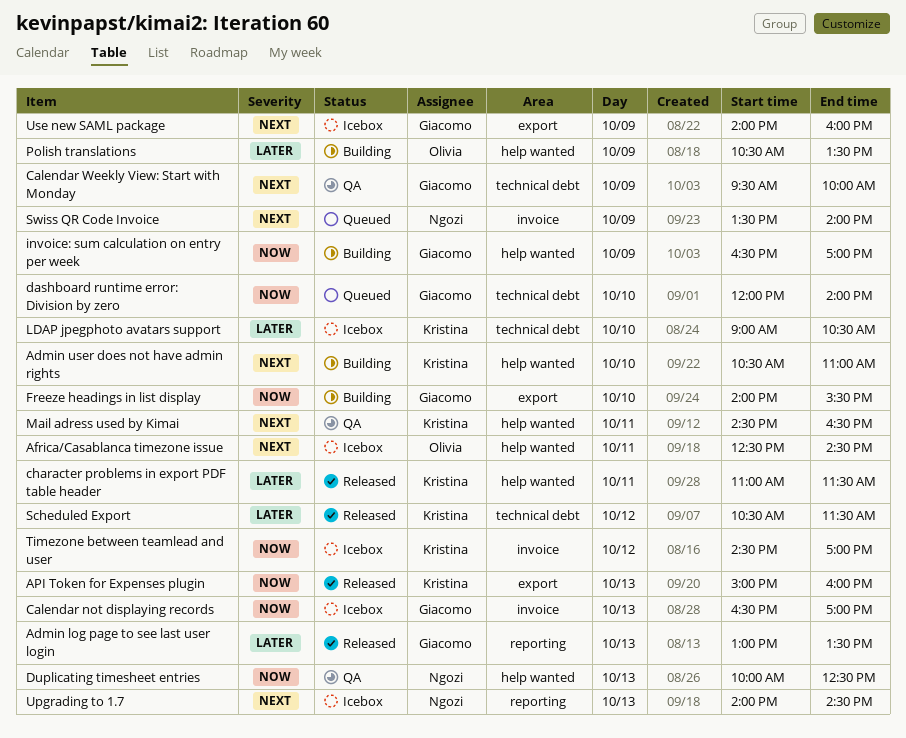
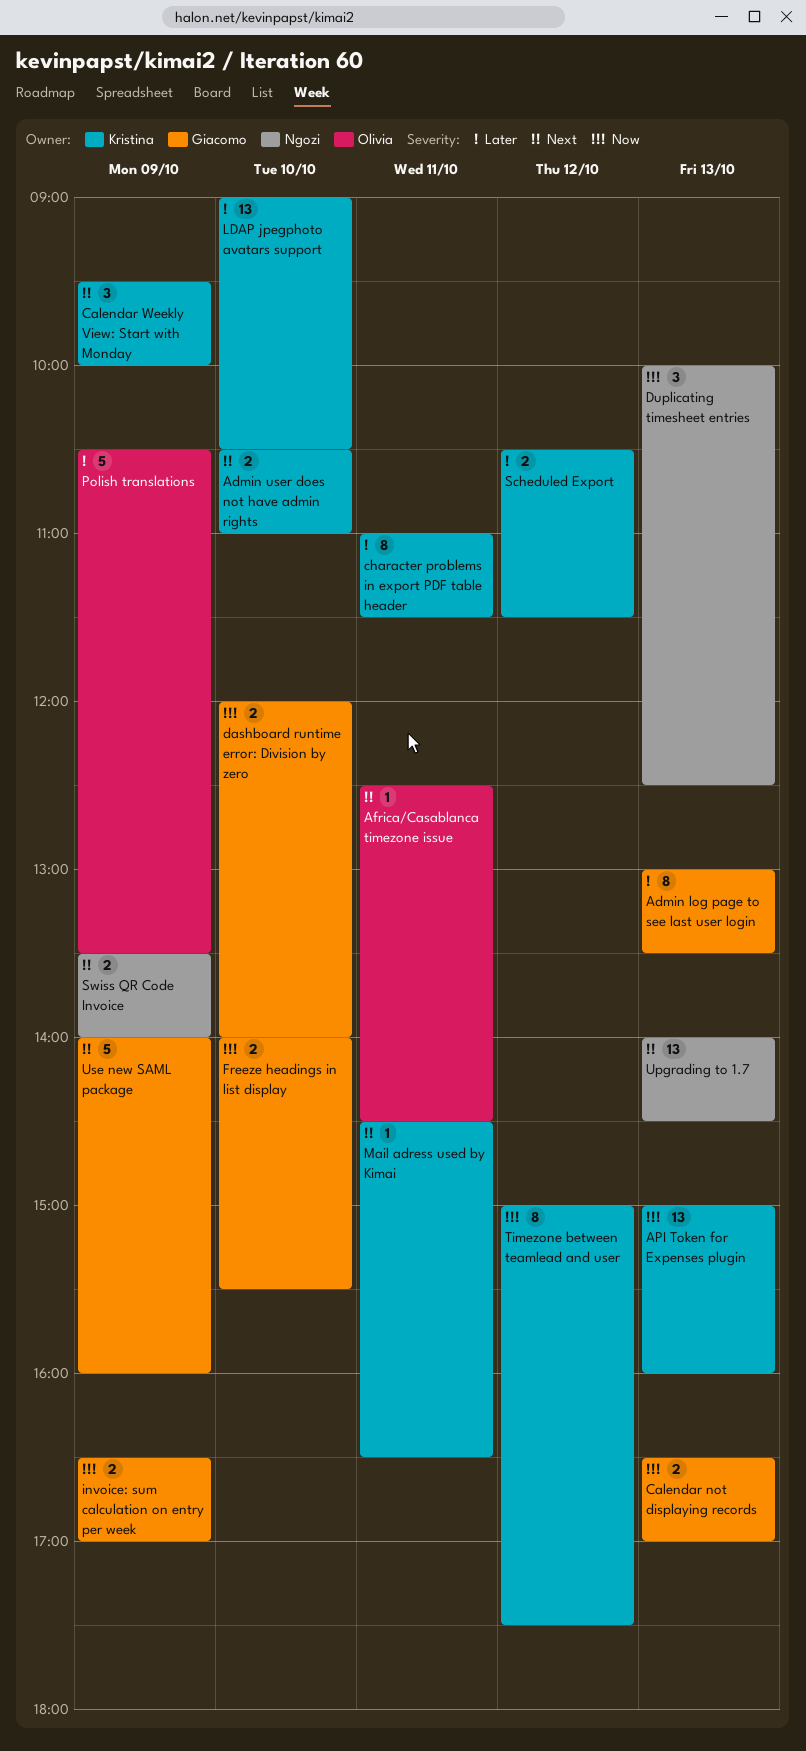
Calendar Weekly View: Start with Monday, owner: Giacomo -> Kristina
Timezone between teamlead and user, begins: 14:30 -> 15:00
Timezone between teamlead and user, ends: 17:00 -> 17:30

